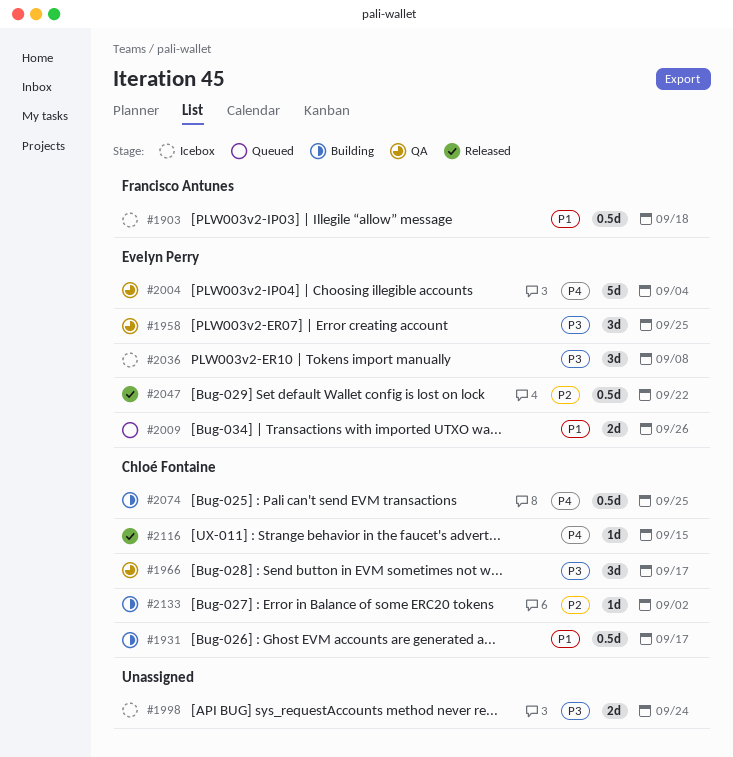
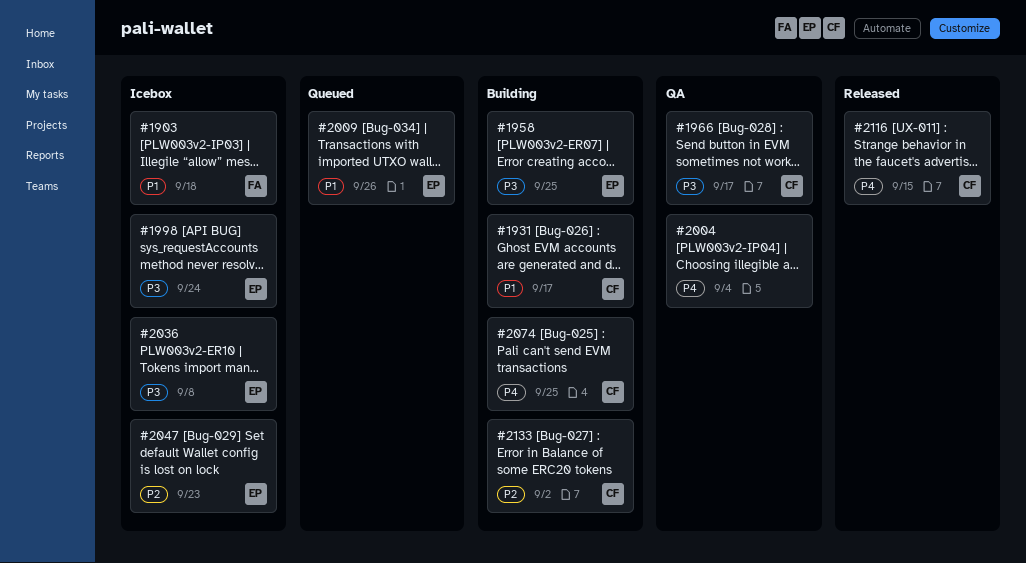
#1958, status: QA -> Building
#1998, owner: none -> Evelyn Perry
#2004, owner: Evelyn Perry -> none
#2047, status: Released -> Icebox
#2047, due: Sep 22 -> Sep 23

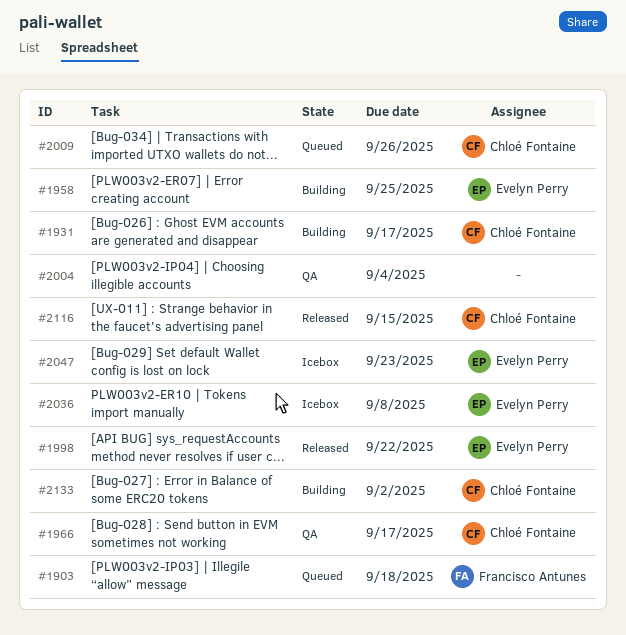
#1903, status: Icebox -> Queued
#1998, status: Icebox -> Released
#1998, due: Sep 24 -> Sep 22
#2009, owner: Evelyn Perry -> Chloé Fontaine
#2074: present -> none

